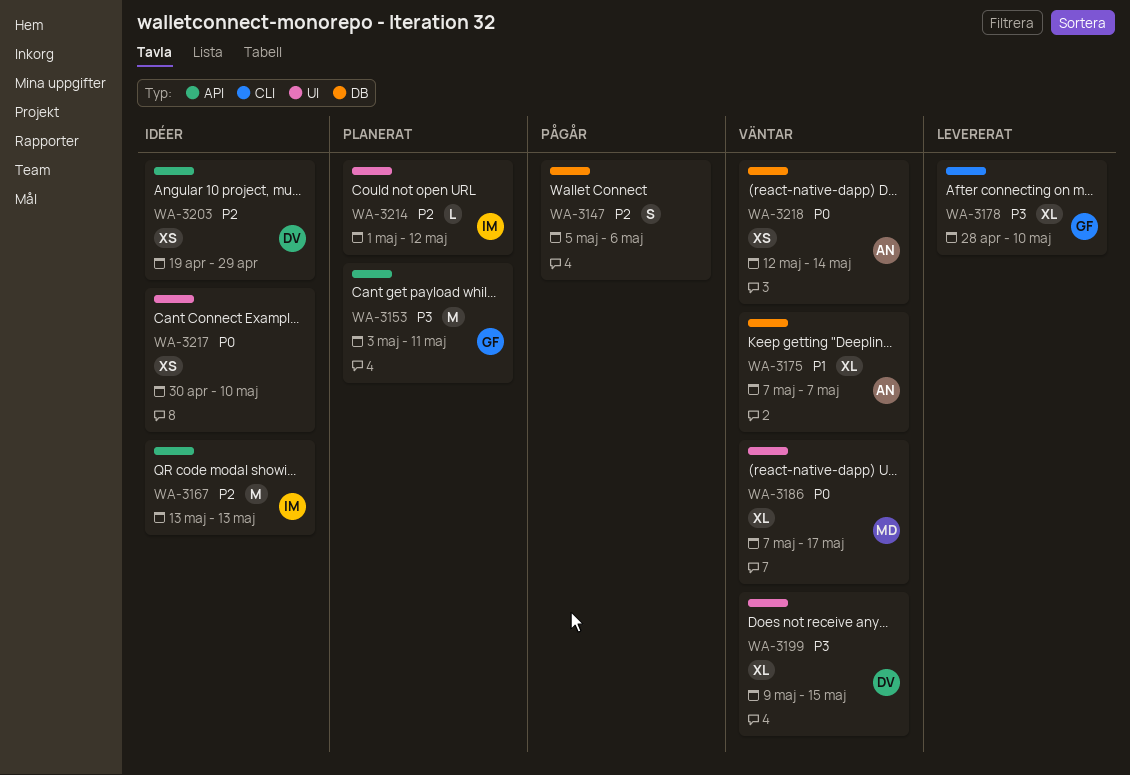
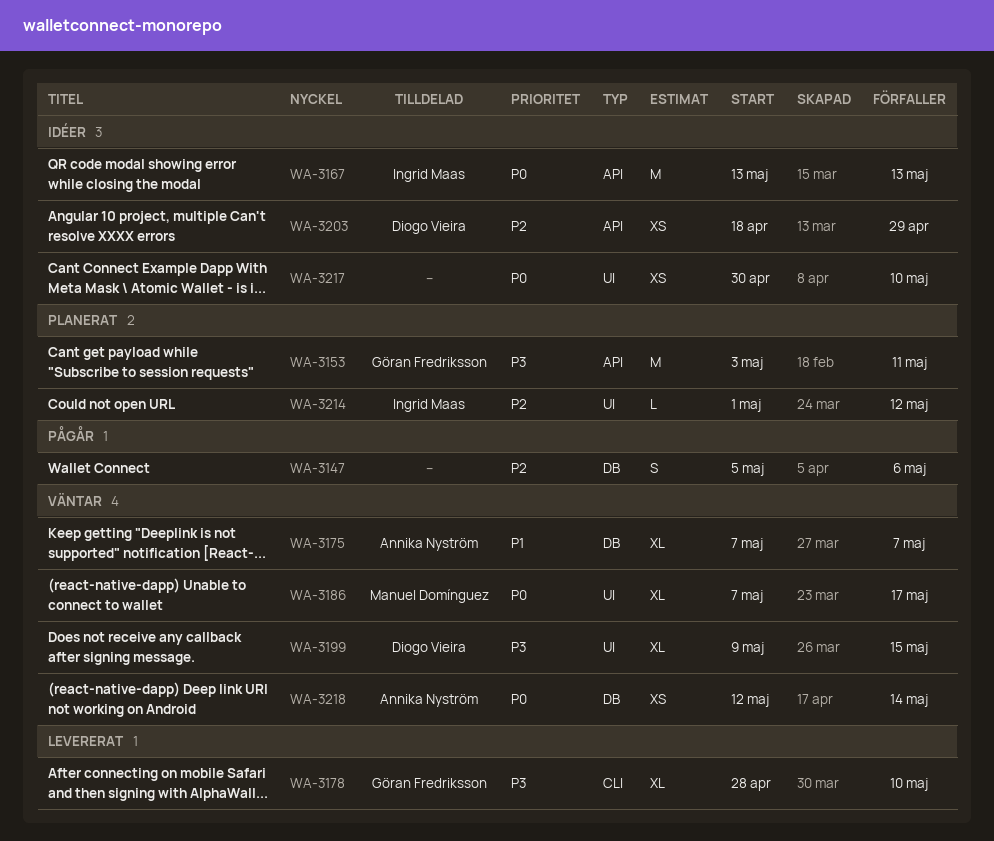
WA-3167, priority: P2 -> P0
WA-3203, start: Apr 19 -> Apr 18

